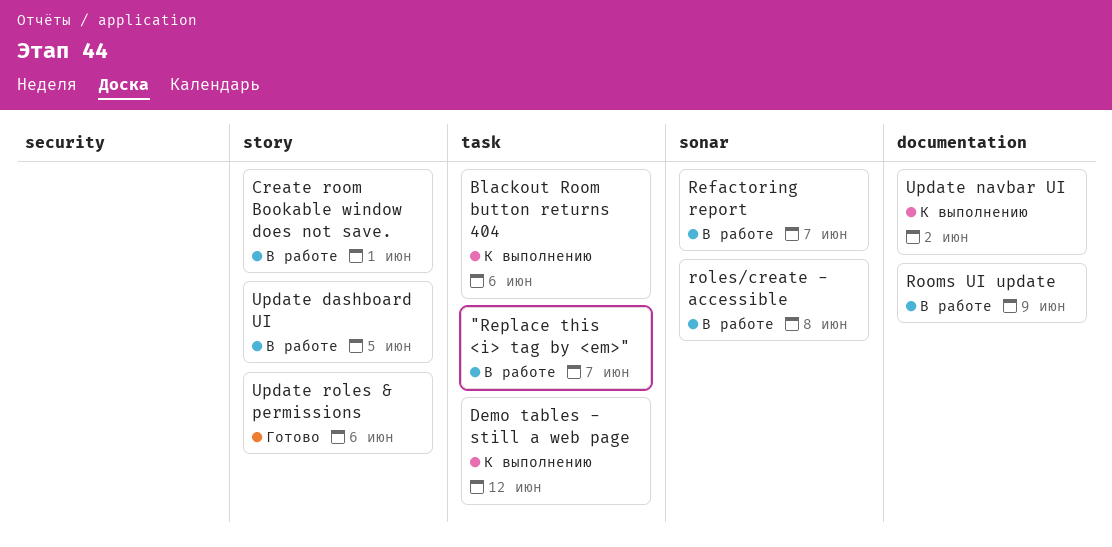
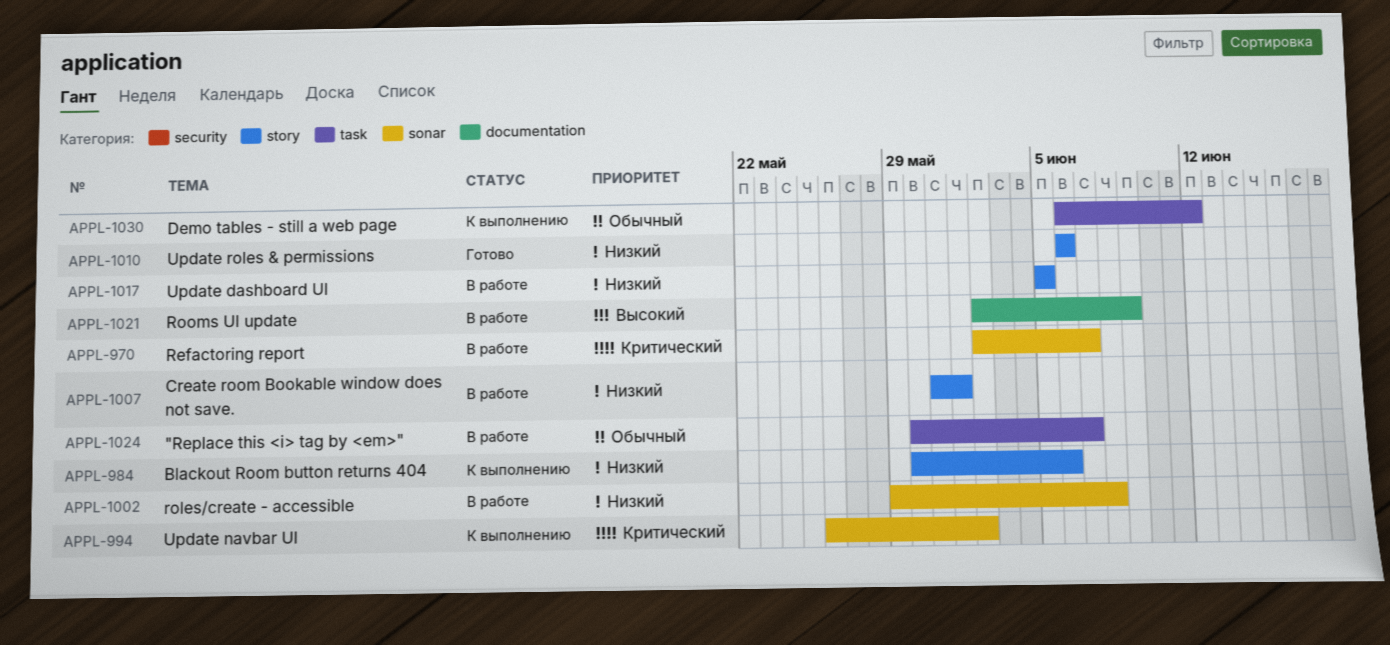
Blackout Room button returns 404, label: task -> story
Update navbar UI, label: documentation -> sonar

